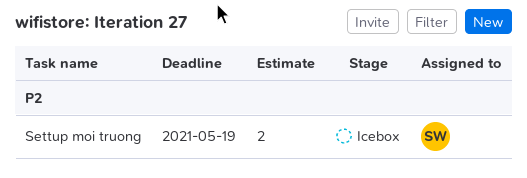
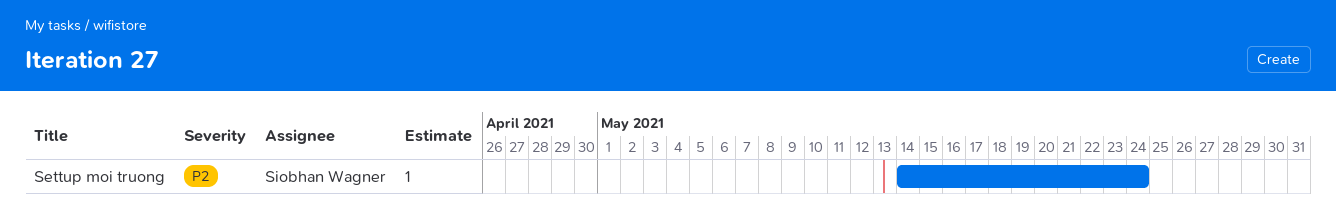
Settup moi truong, estimate: 2 -> 1
Settup moi truong, due: May 19 -> May 24

